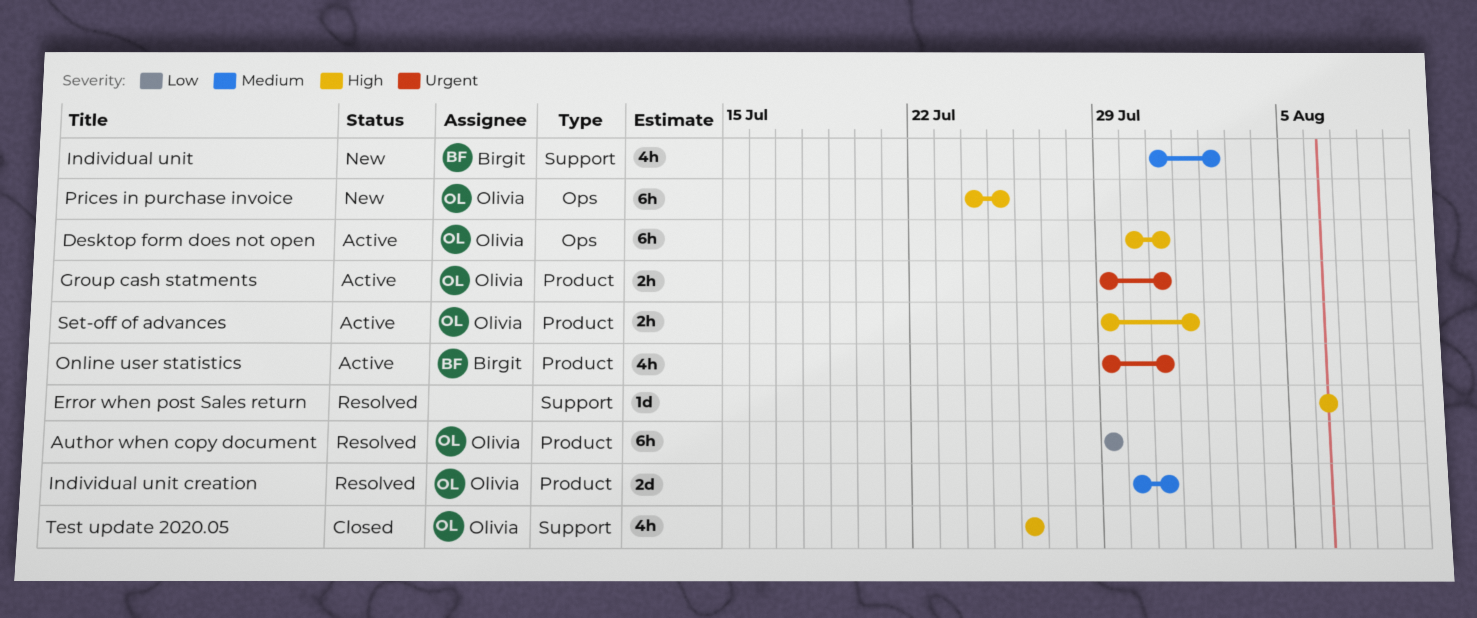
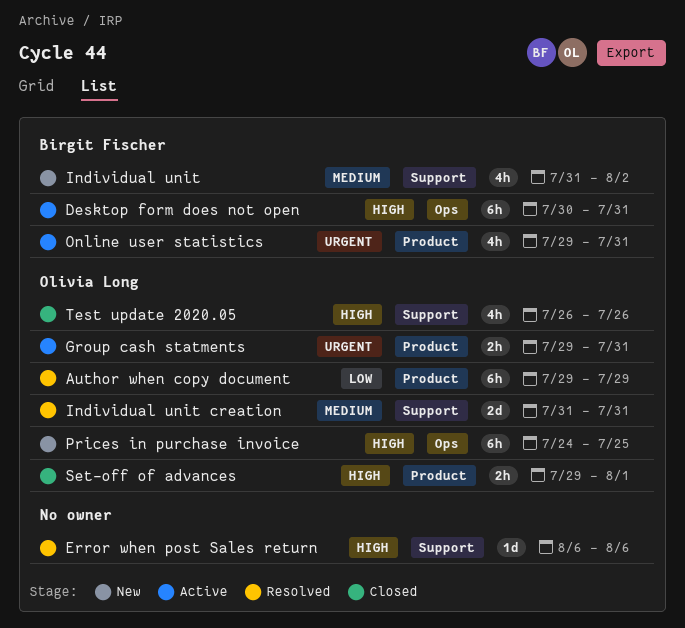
Desktop form does not open, owner: Olivia Long -> Birgit Fischer
Individual unit creation, label: Product -> Support
Individual unit creation, start: Jul 30 -> Jul 31
Set-off of advances, status: Active -> Closed

